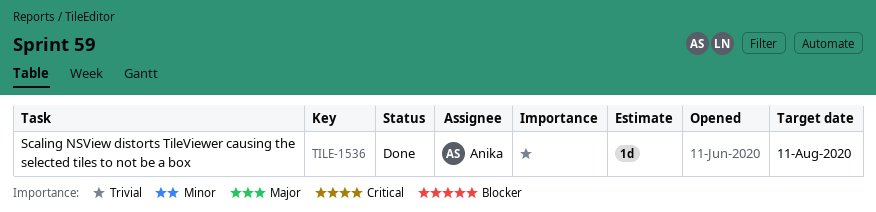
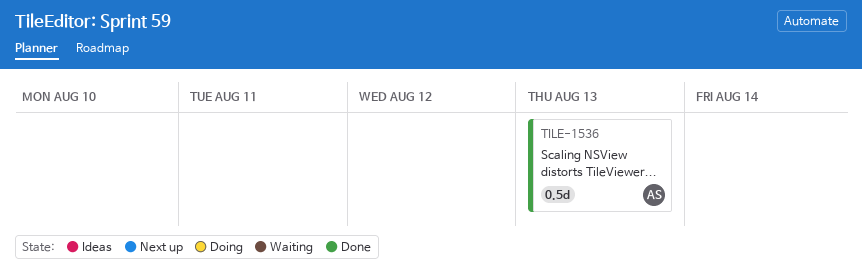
TILE-1536, estimate: 1d -> 0.5d
TILE-1536, due: Aug 11 -> Aug 13

